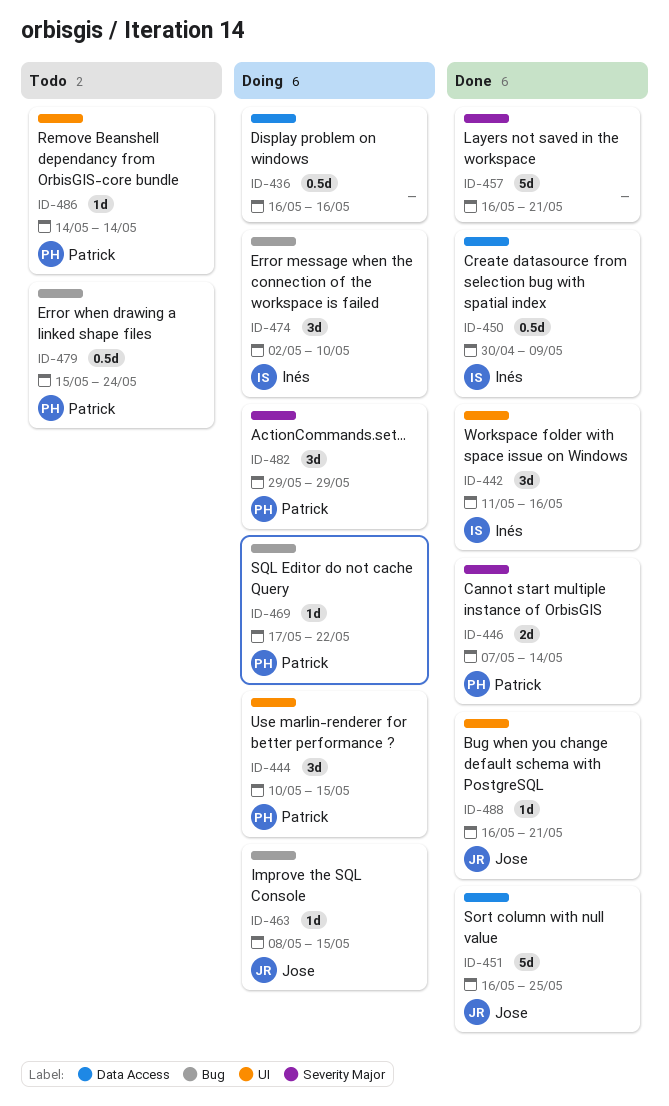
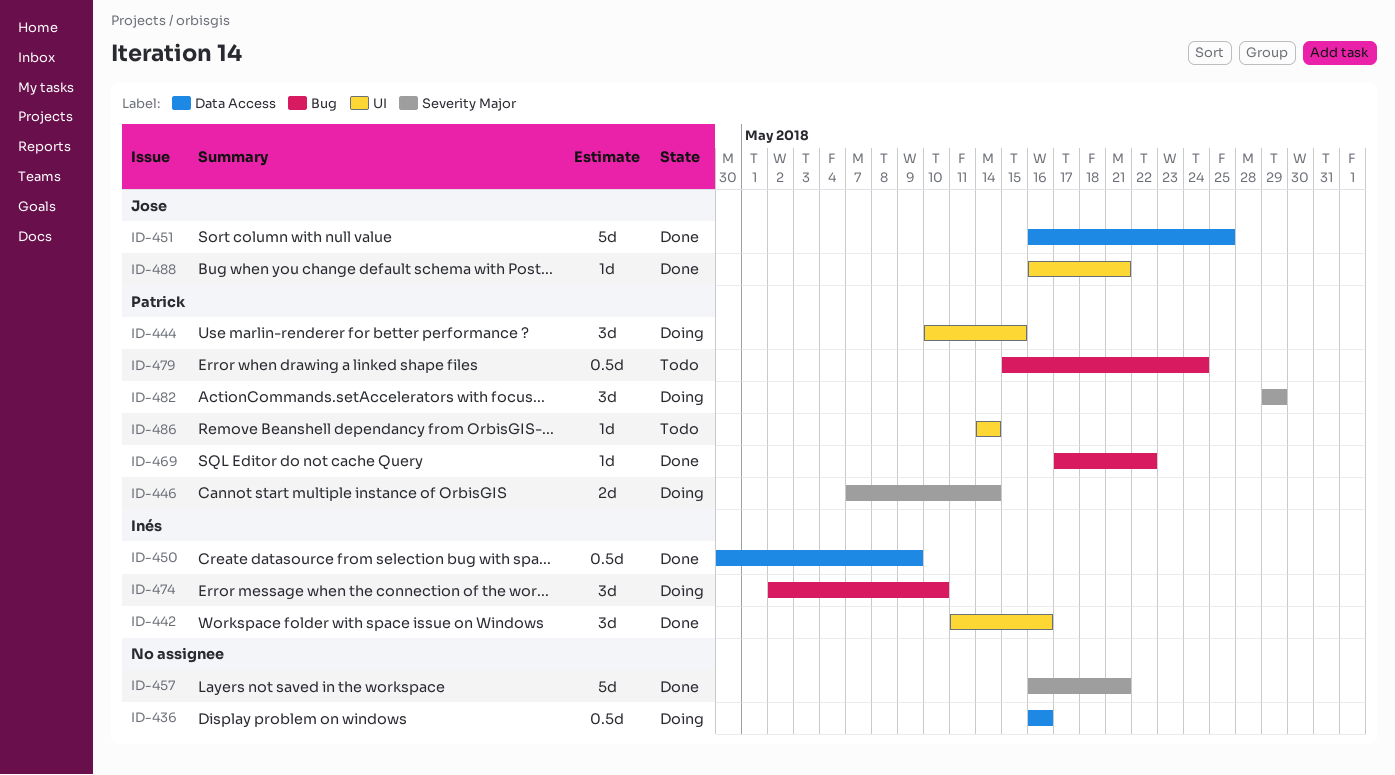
ID-446, status: Done -> Doing
ID-463: present -> none
ID-469, status: Doing -> Done

